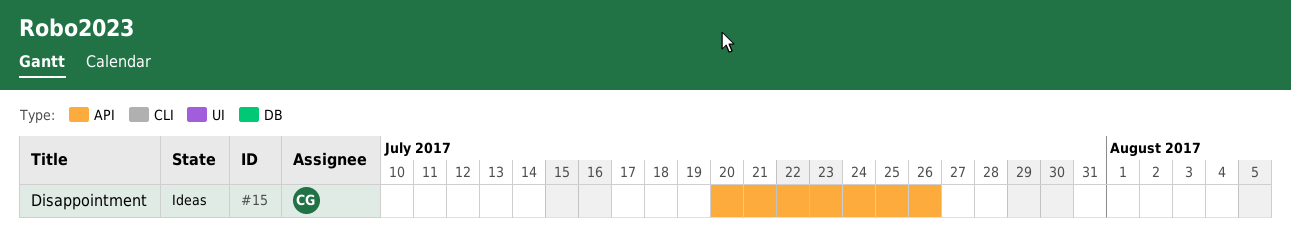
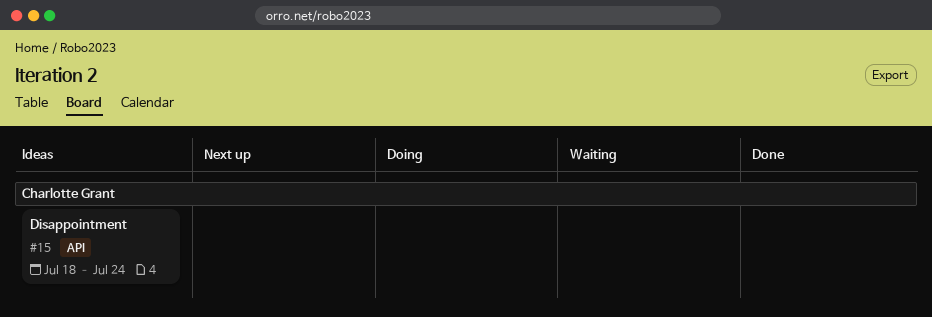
#15, start: Jul 20 -> Jul 18
#15, due: Jul 26 -> Jul 24

